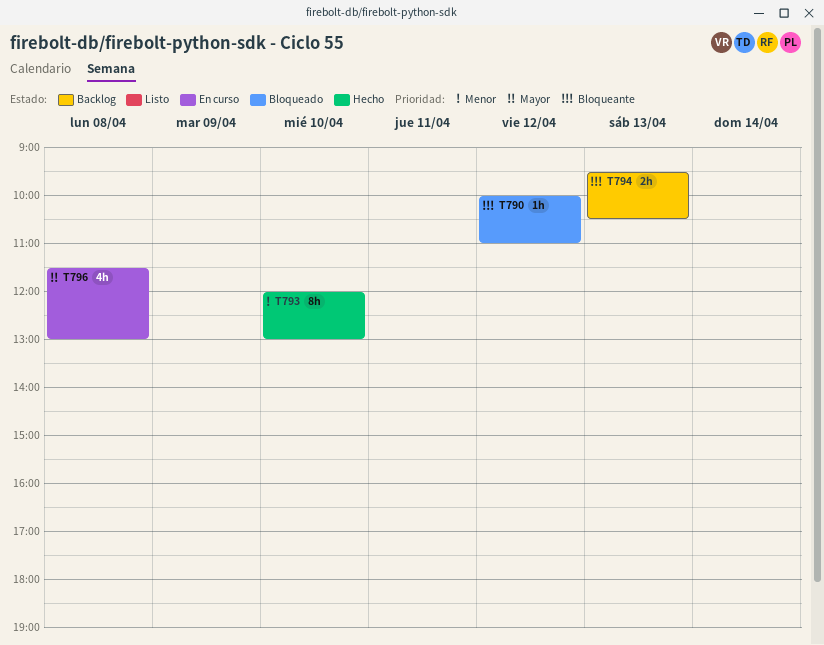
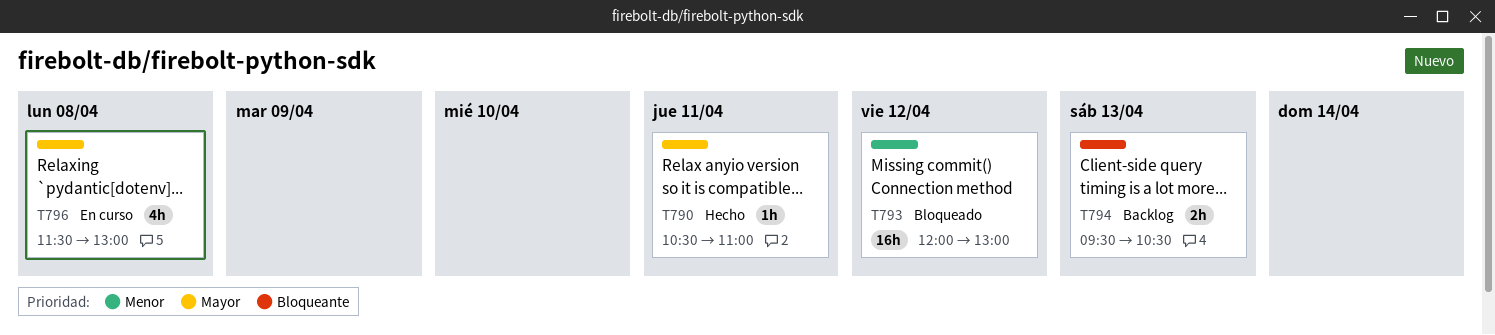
T790, status: Bloqueado -> Hecho
T790, priority: Bloqueante -> Mayor
T790, day: Apr 12 -> Apr 11
T790, begins: 10:00 -> 10:30
T793, status: Hecho -> Bloqueado
T793, estimate: 8h -> 16h
T793, day: Apr 10 -> Apr 12

